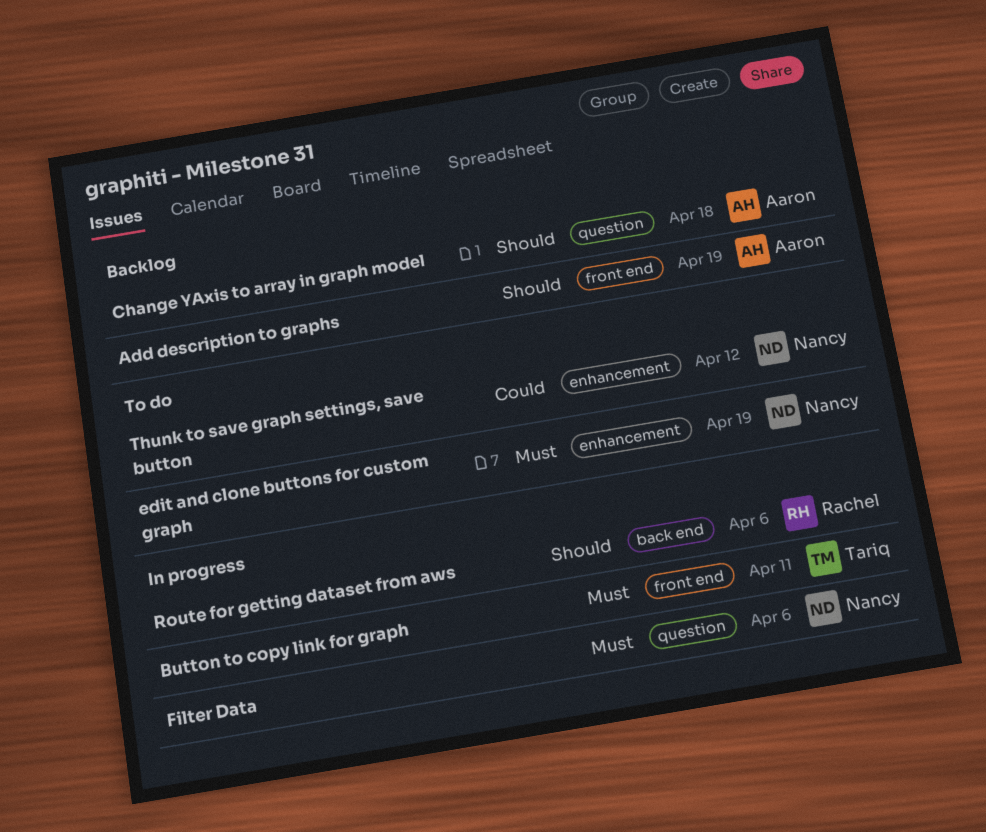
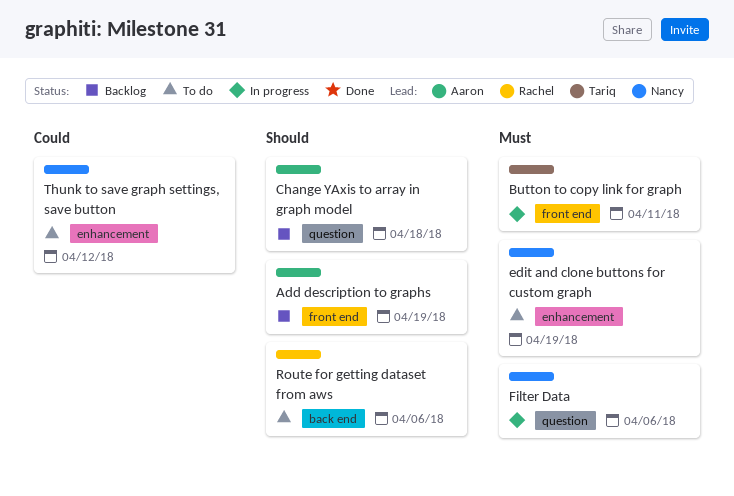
Route for getting dataset from aws, status: In progress -> To do

